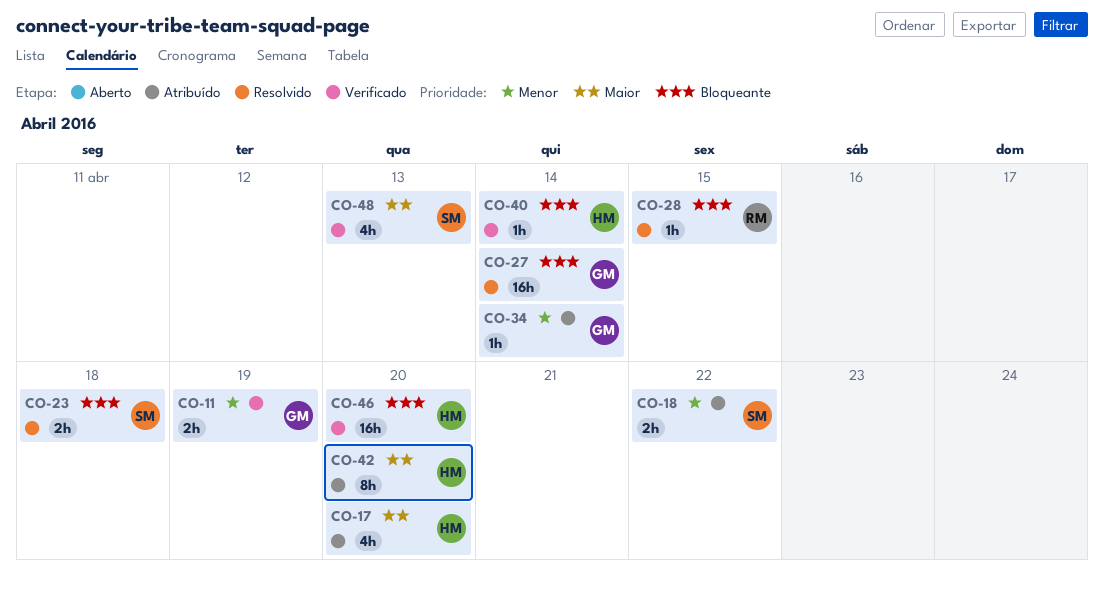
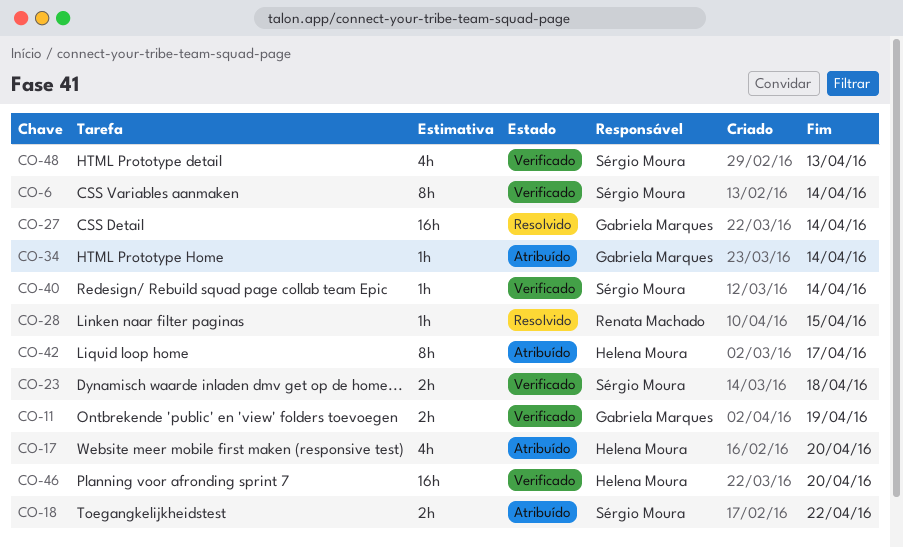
CO-6: none -> present
CO-23, status: Resolvido -> Verificado
CO-40, owner: Helena Moura -> Sérgio Moura
CO-42, due: Apr 20 -> Apr 17

